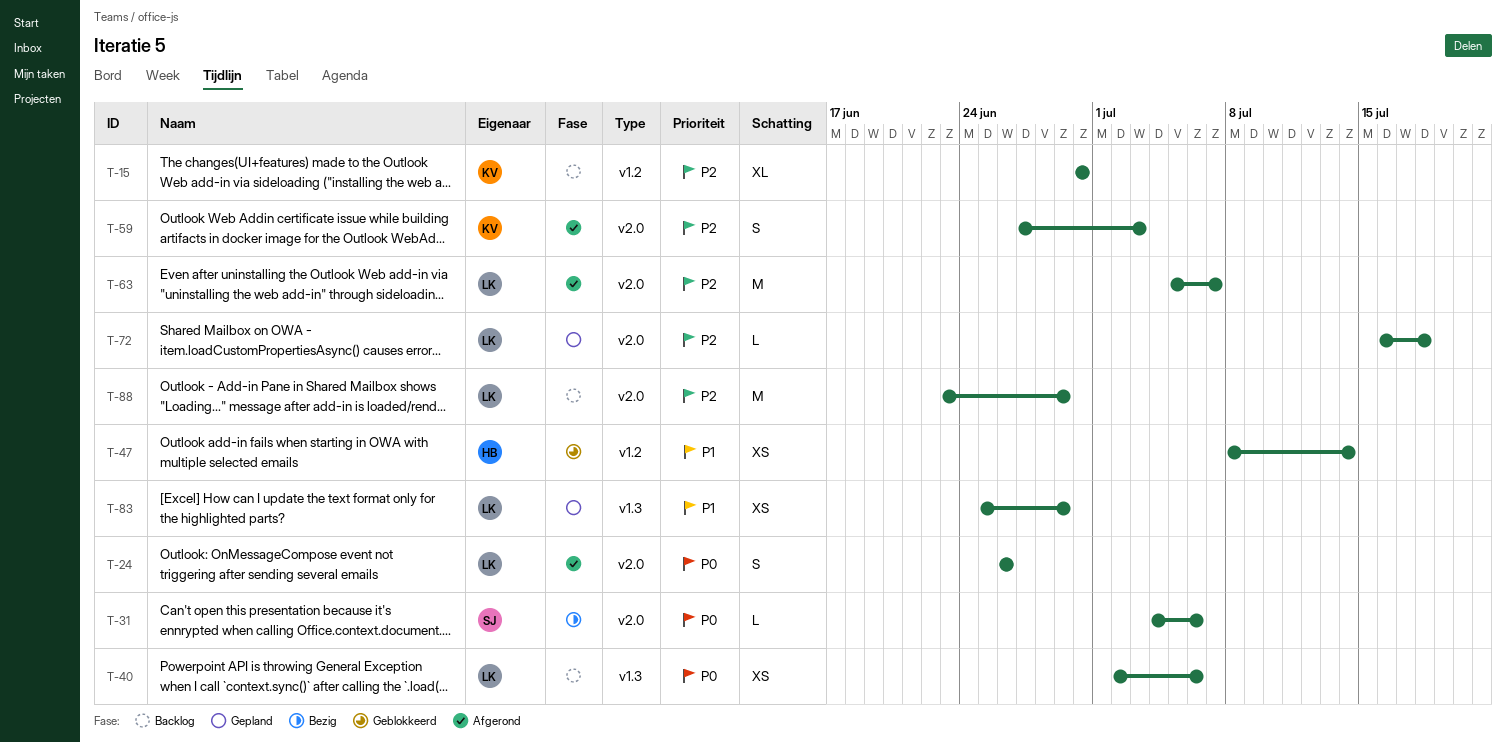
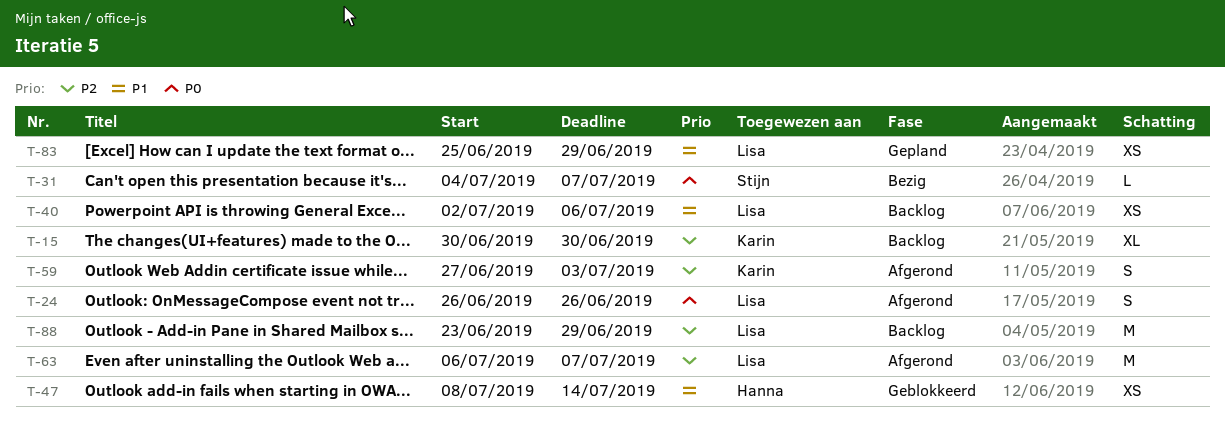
T-31, due: Jul 6 -> Jul 7
T-40, priority: P0 -> P1
T-63, start: Jul 5 -> Jul 6
T-72: present -> none

